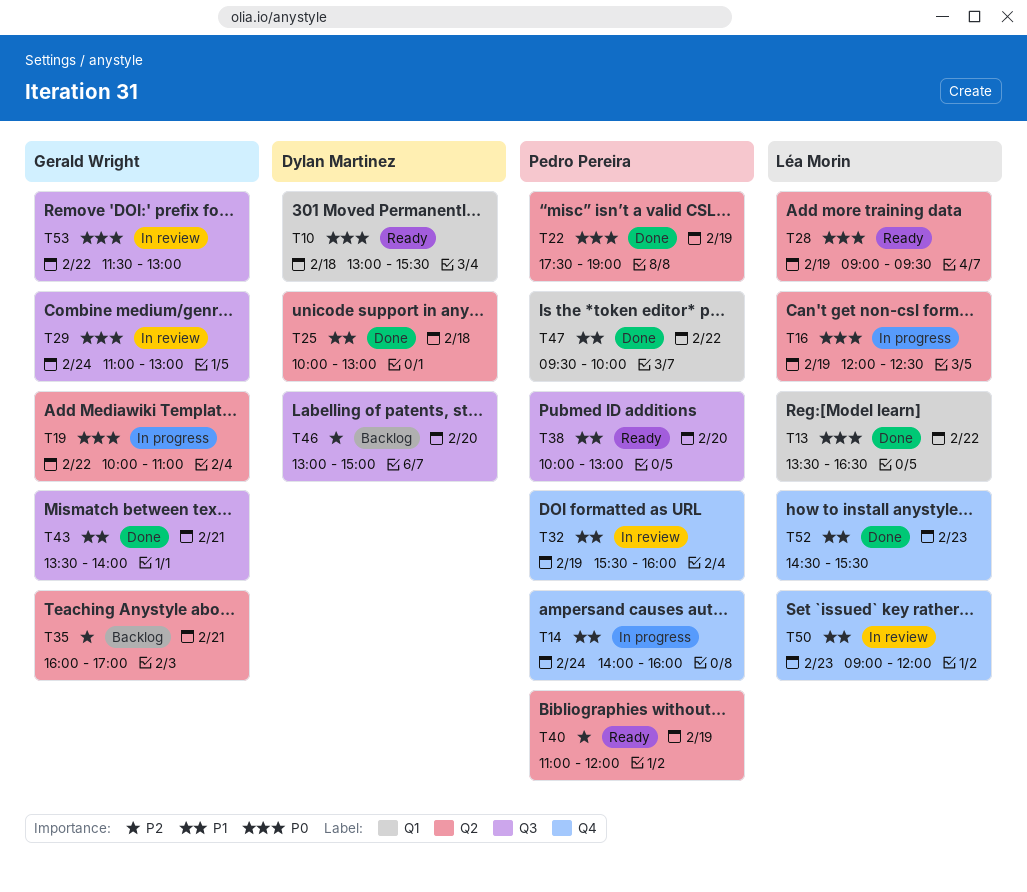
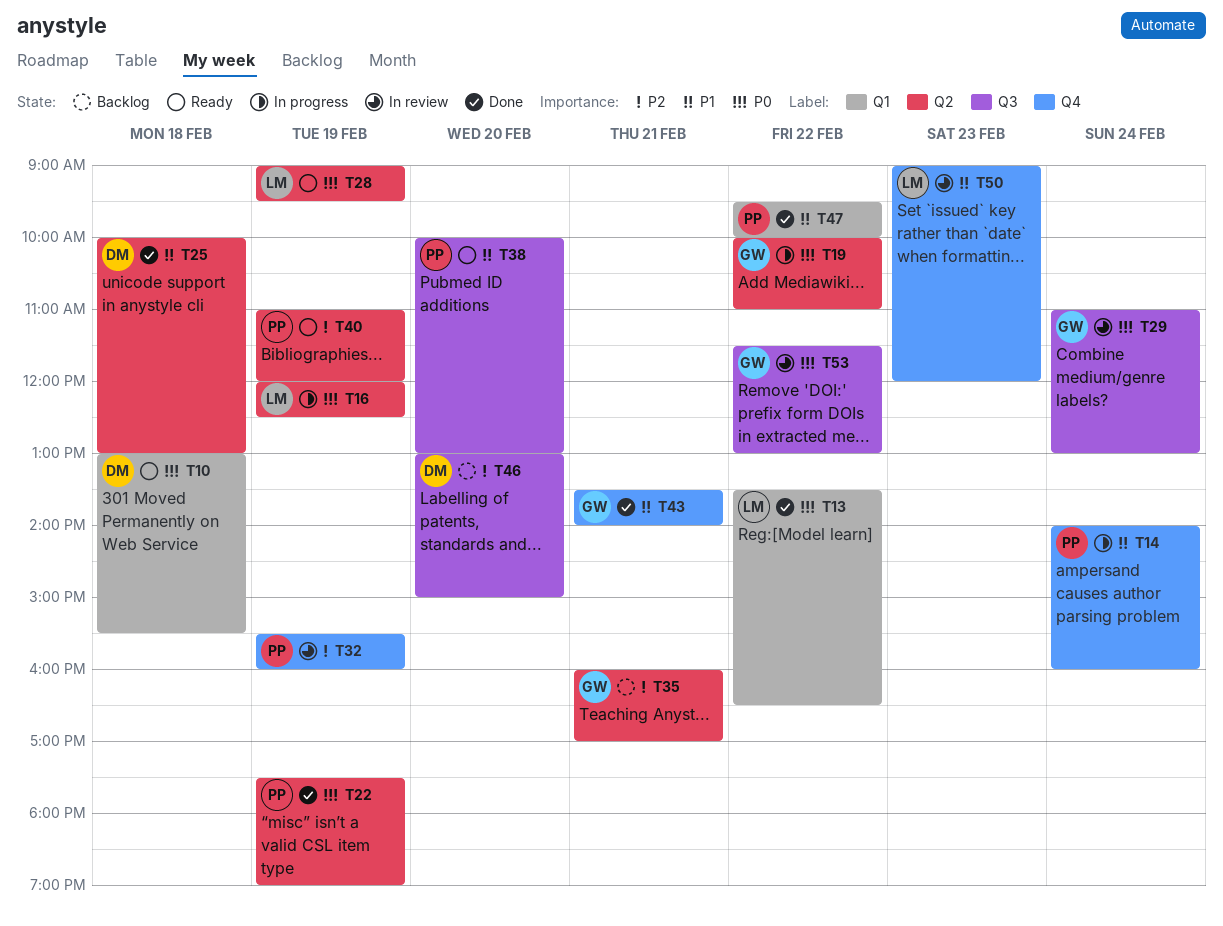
T32, priority: P1 -> P2
T43, label: Q3 -> Q4
T52: present -> none

